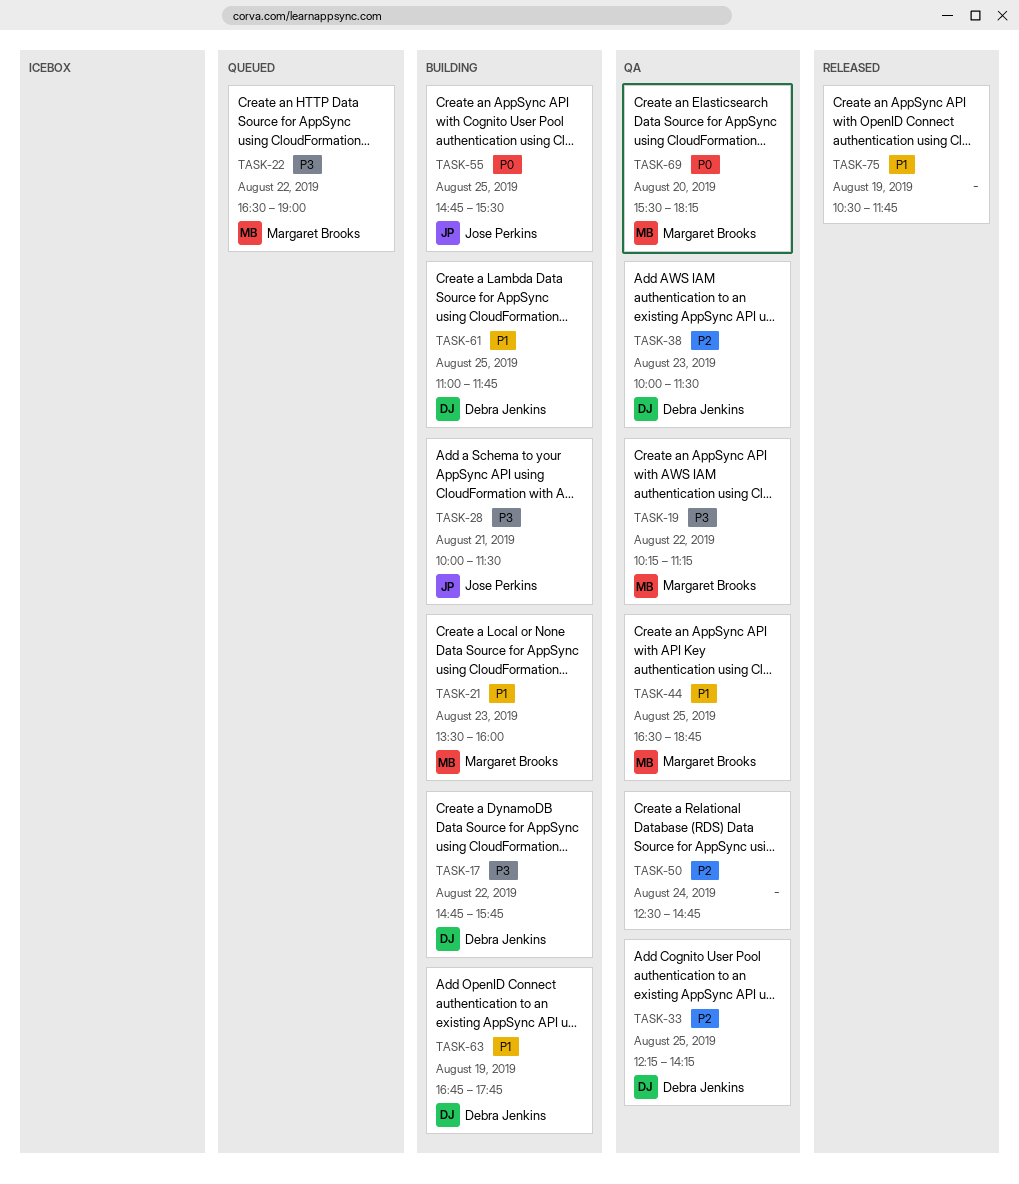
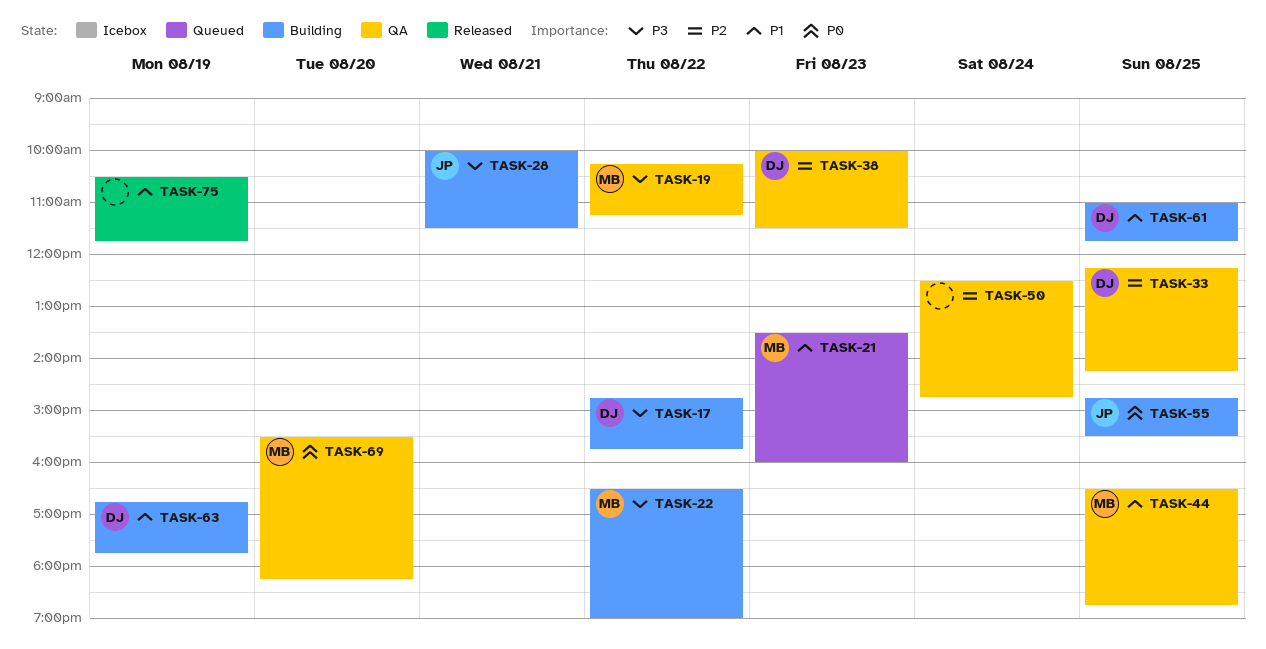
TASK-21, status: Building -> Queued
TASK-22, status: Queued -> Building

